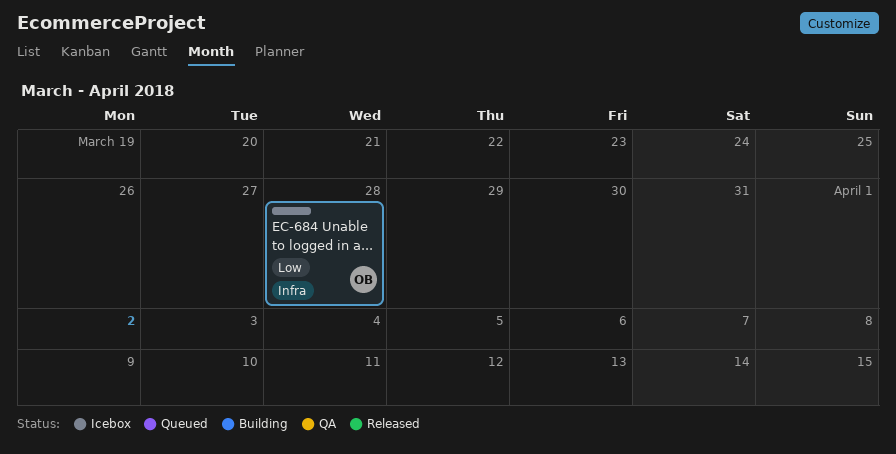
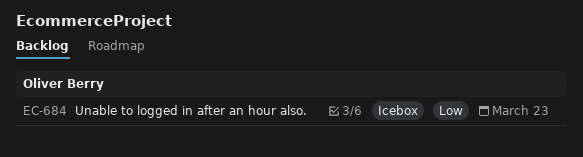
EC-684, due: Mar 28 -> Mar 23

